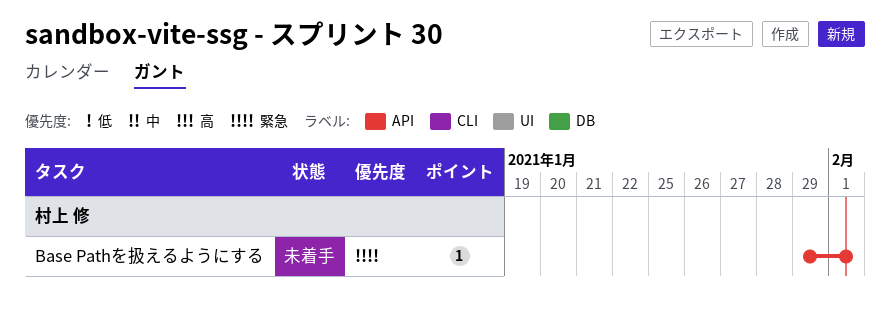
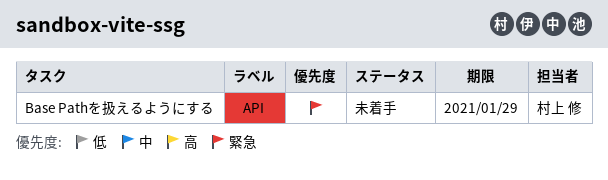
Base Pathを扱えるようにする, due: Feb 1 -> Jan 29

